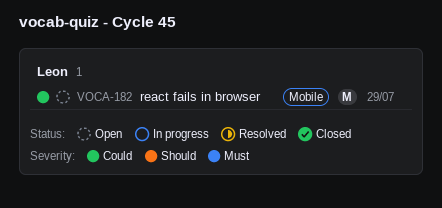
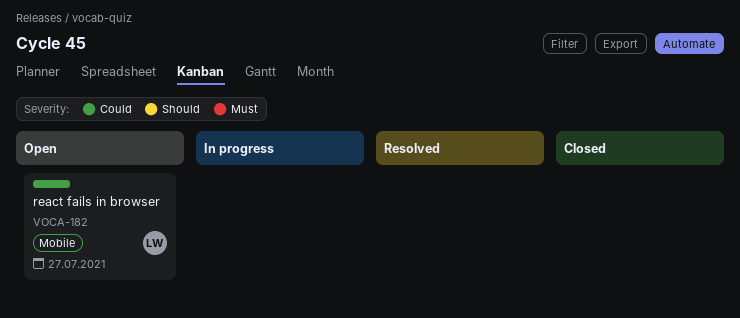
VOCA-182, due: Jul 29 -> Jul 27

